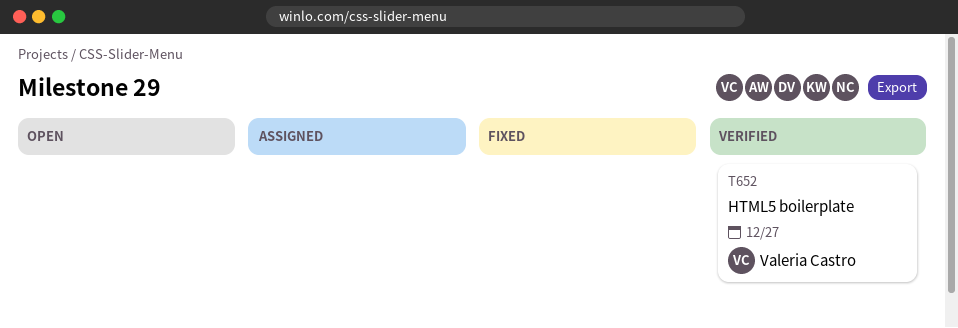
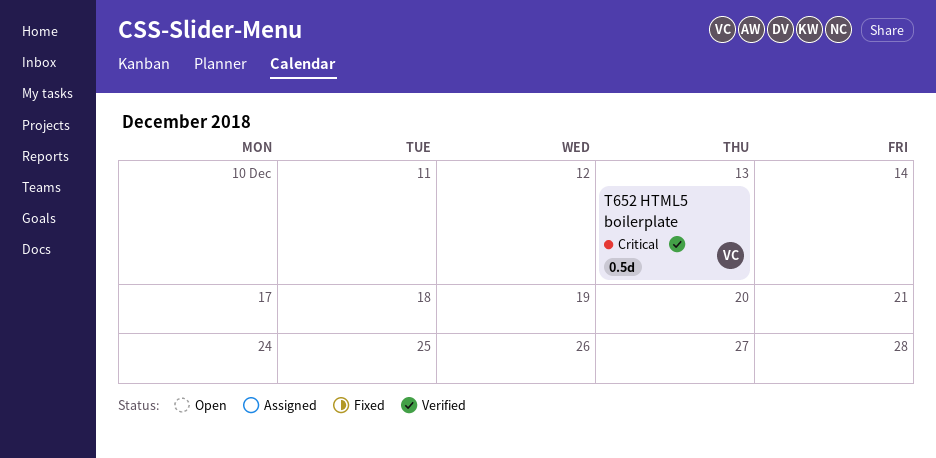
T652, due: Dec 27 -> Dec 13

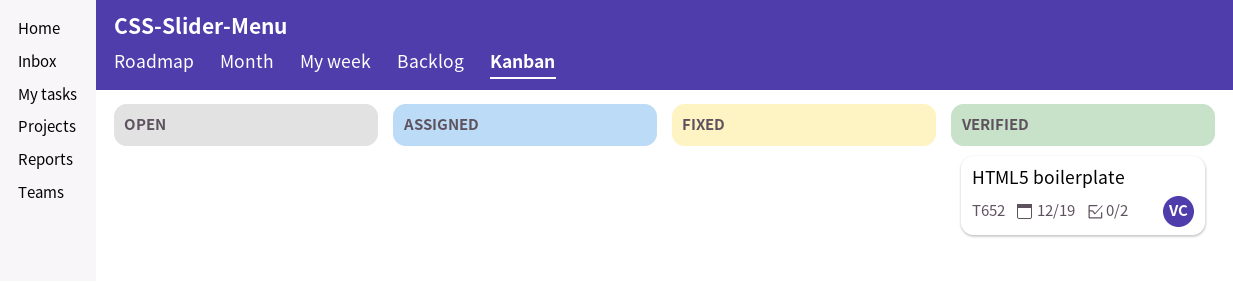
T652, due: Dec 13 -> Dec 19

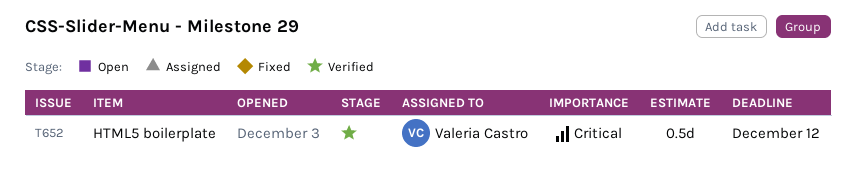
T652, due: Dec 19 -> Dec 12

